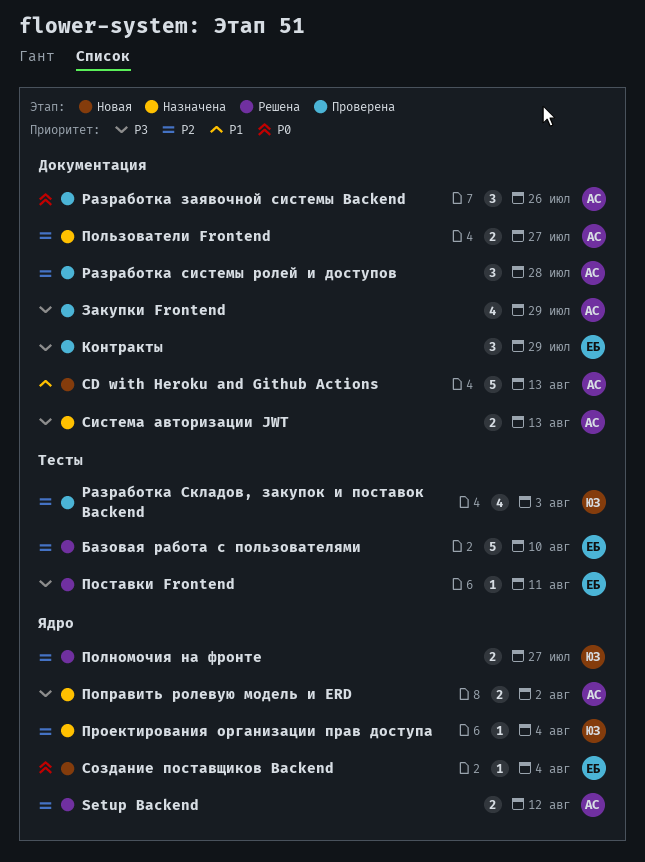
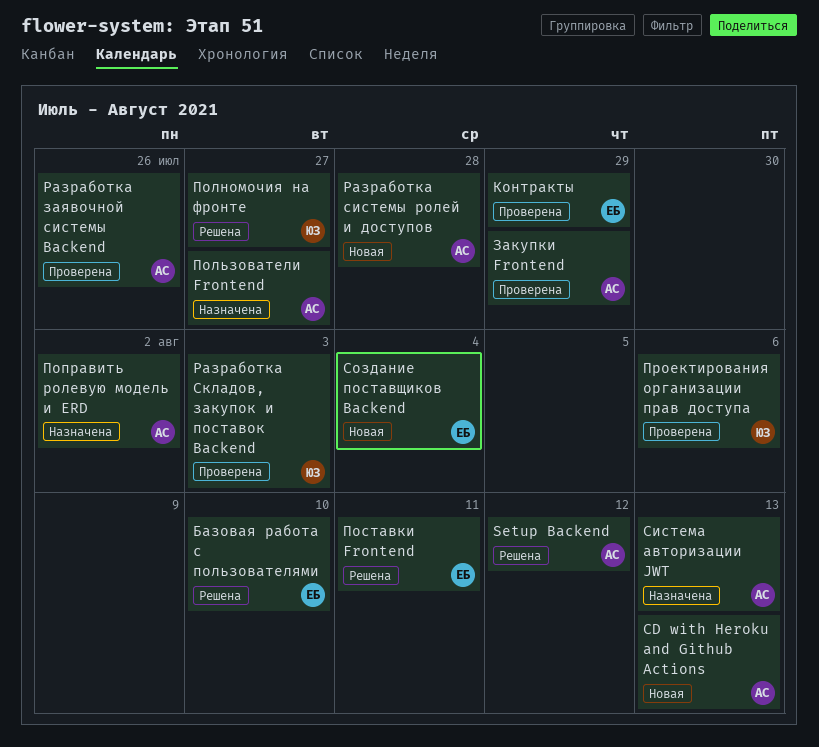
Проектирования организации прав доступа, status: Назначена -> Проверена
Проектирования организации прав доступа, due: Aug 4 -> Aug 6
Разработка системы ролей и доступов, status: Проверена -> Новая

